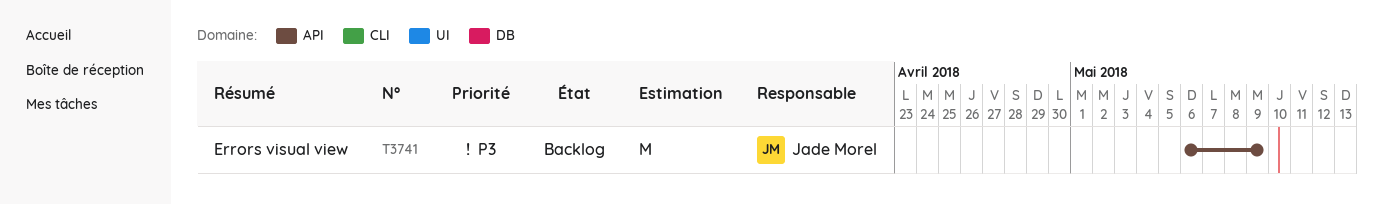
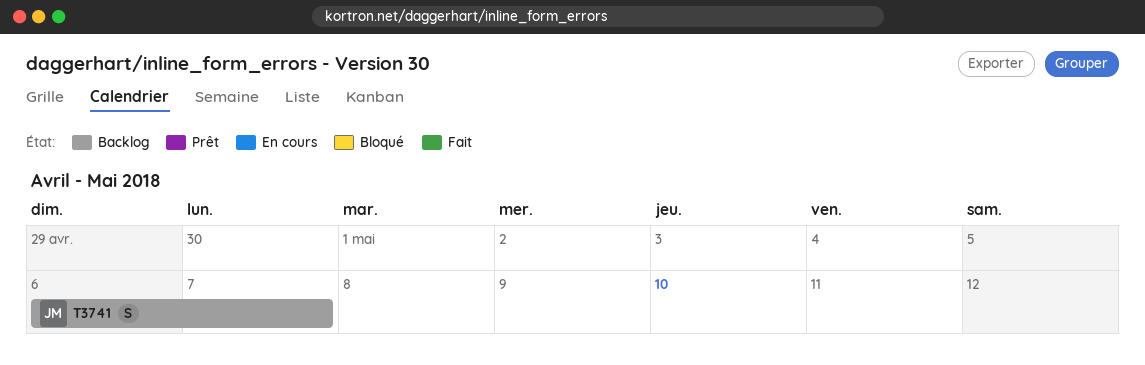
T3741, estimate: M -> S
T3741, due: May 9 -> May 7

